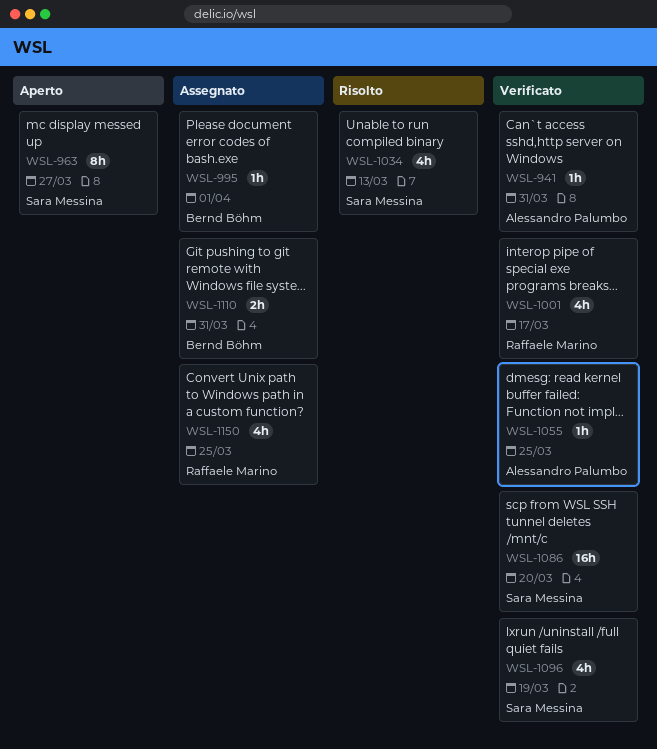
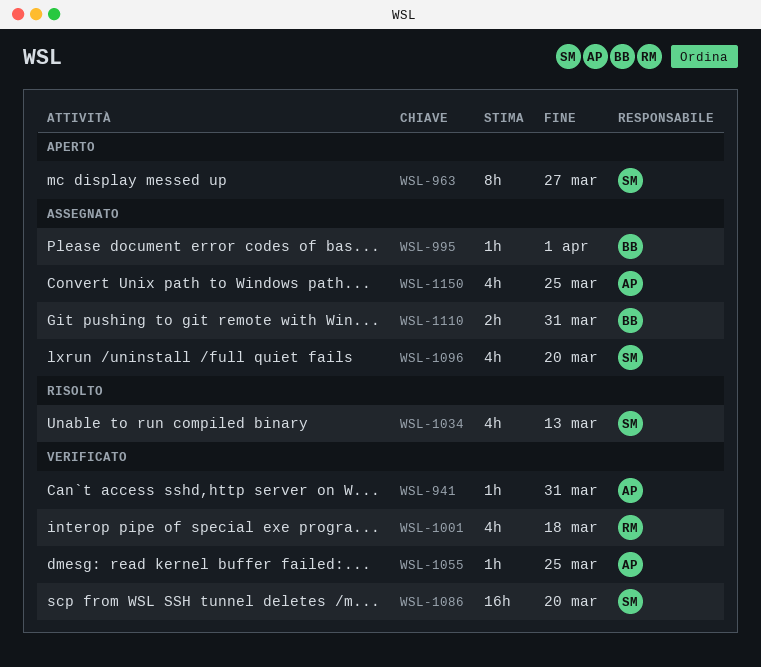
WSL-1001, due: Mar 17 -> Mar 18
WSL-1096, status: Verificato -> Assegnato
WSL-1096, due: Mar 19 -> Mar 20
WSL-1150, owner: Raffaele Marino -> Alessandro Palumbo

